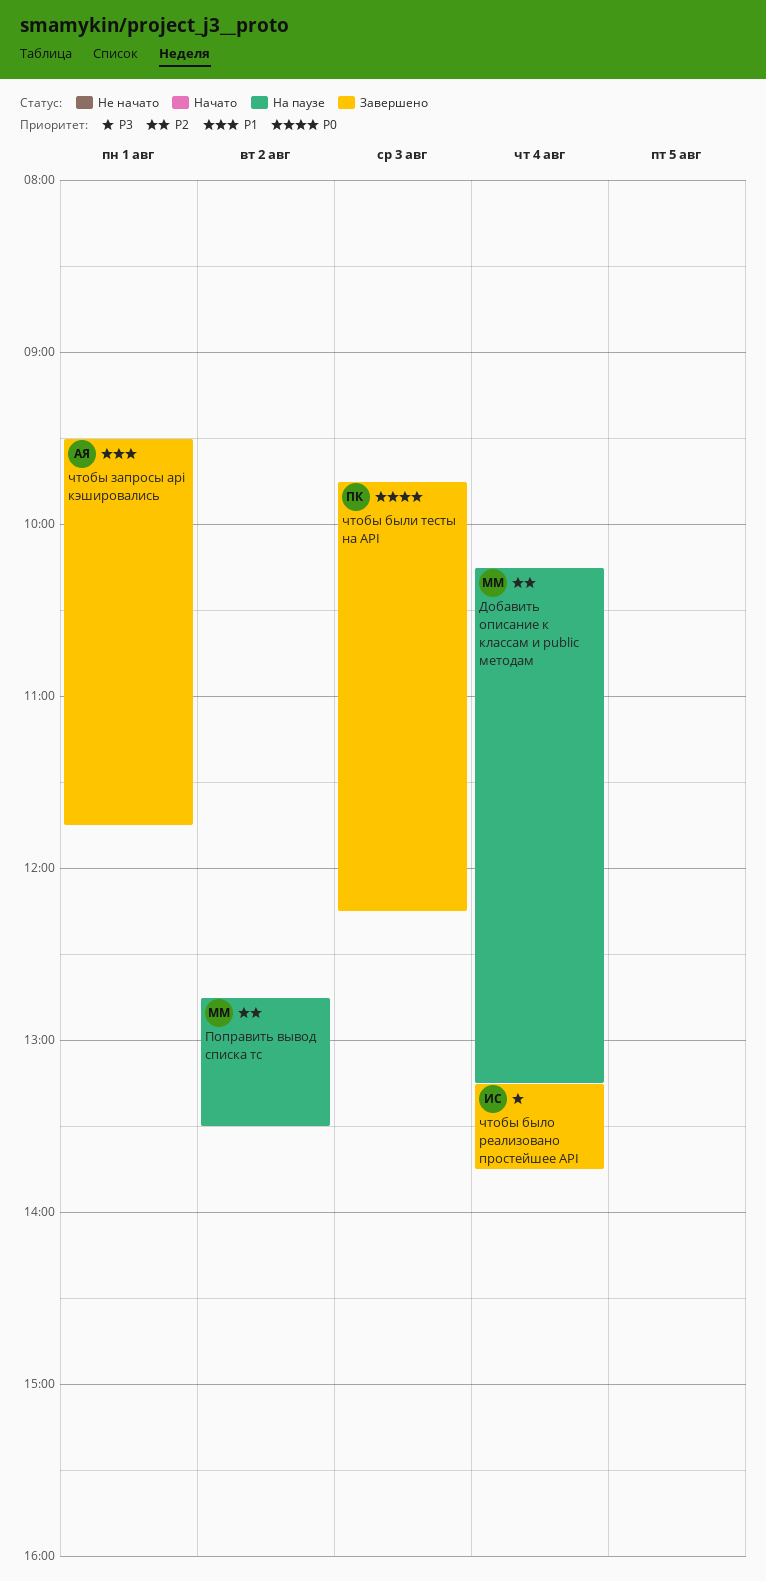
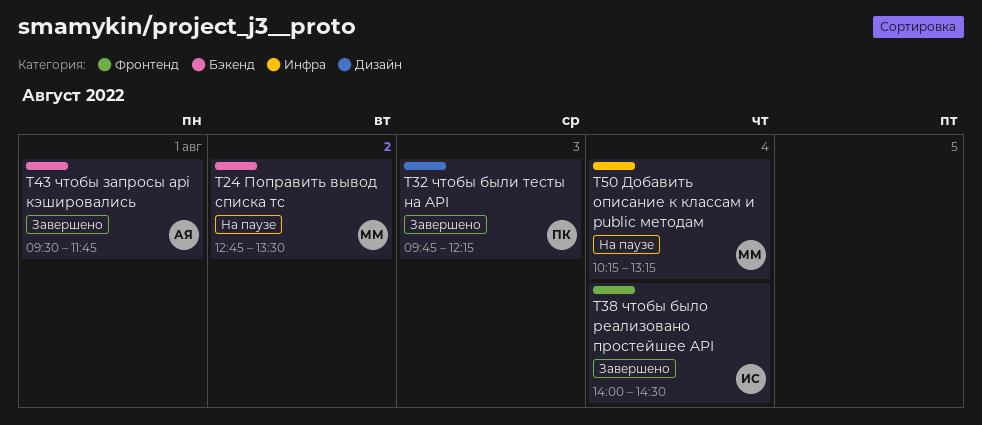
чтобы было реализовано простейшее API, begins: 13:15 -> 14:00
чтобы было реализовано простейшее API, ends: 13:45 -> 14:30

